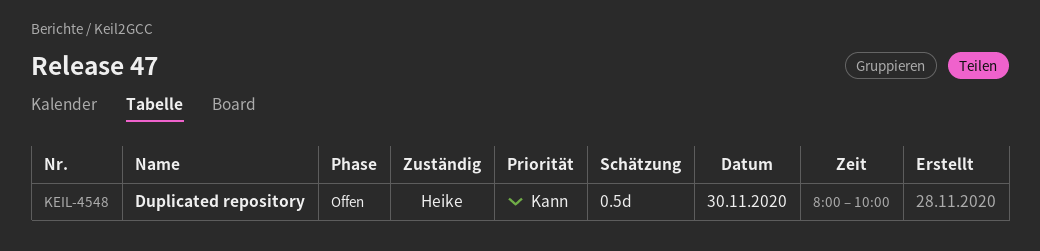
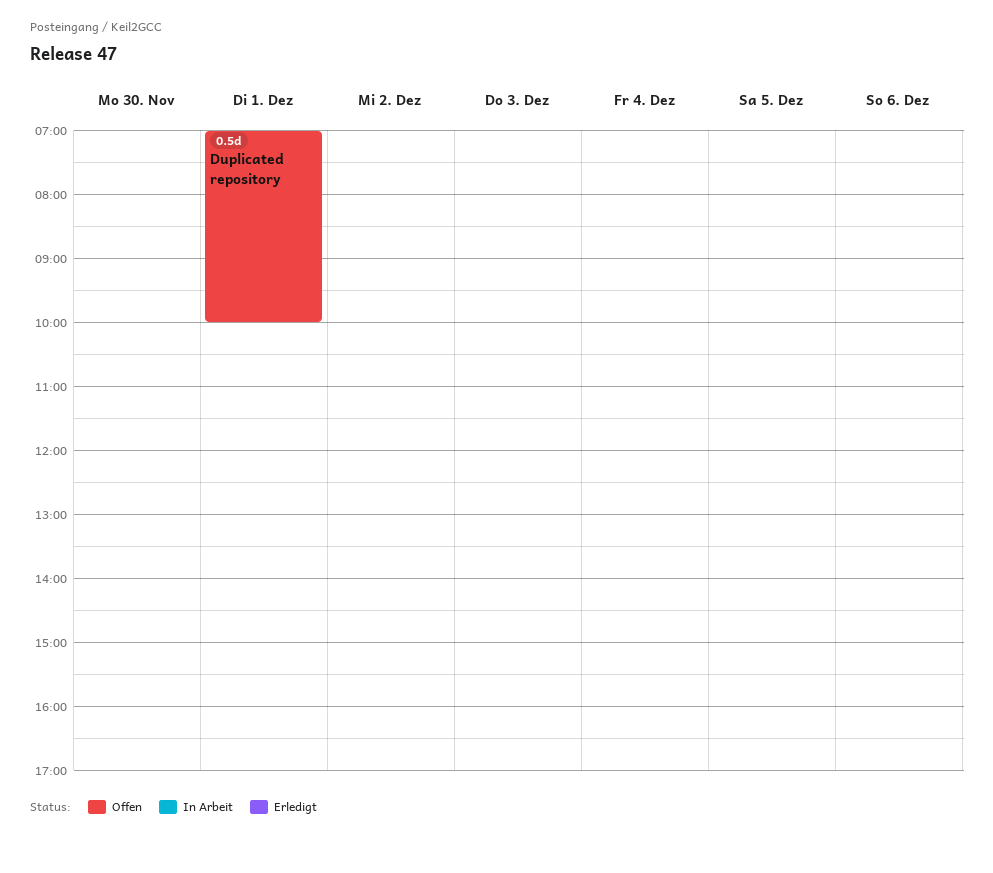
Duplicated repository, day: Nov 30 -> Dec 1
Duplicated repository, begins: 08:00 -> 07:00

